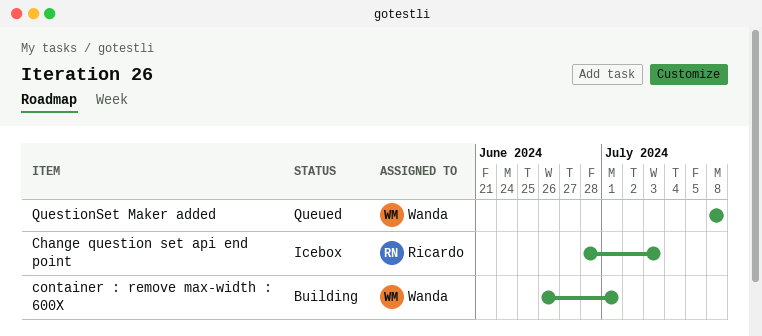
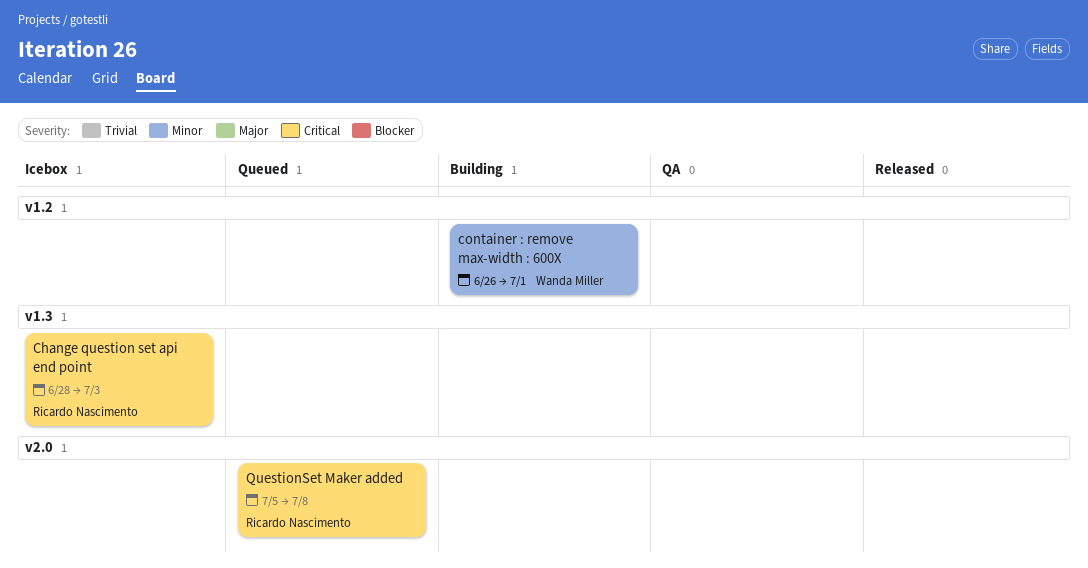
QuestionSet Maker added, owner: Wanda Miller -> Ricardo Nascimento
QuestionSet Maker added, start: Jul 8 -> Jul 5

